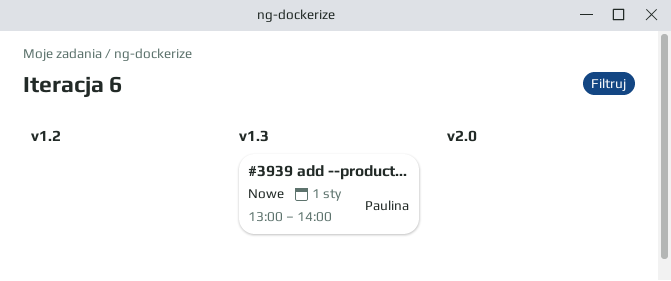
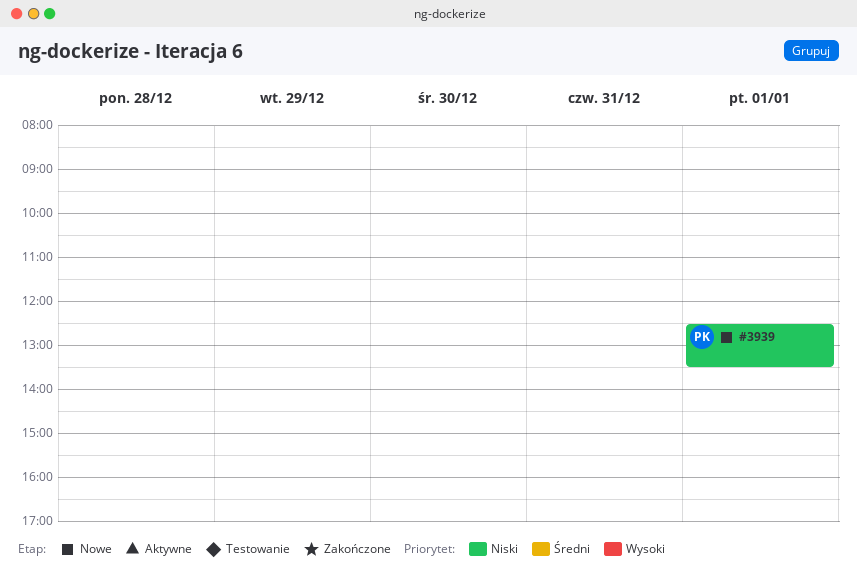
#3939, begins: 13:00 -> 12:30
#3939, ends: 14:00 -> 13:30

